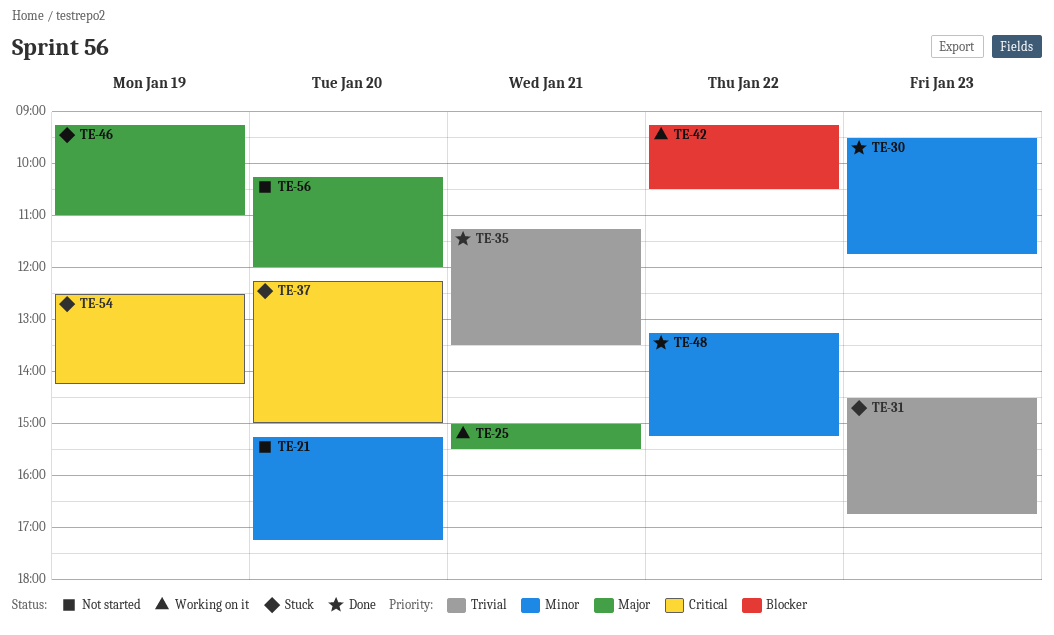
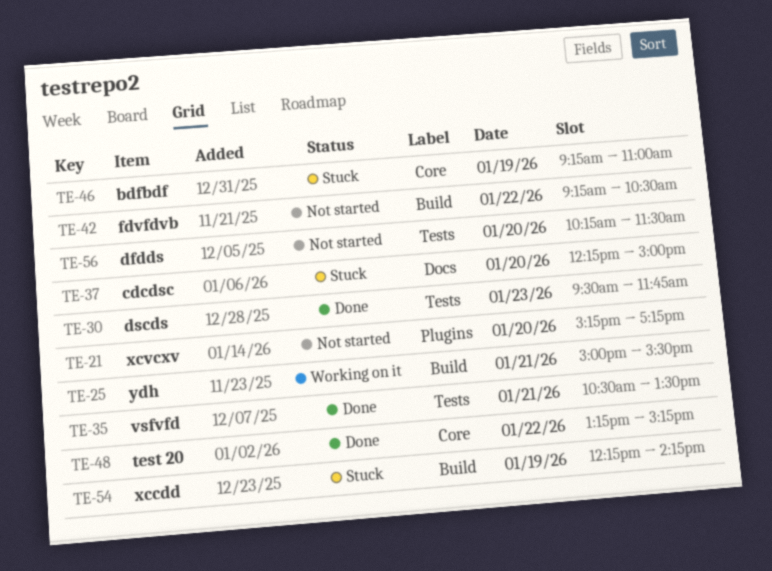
TE-31: present -> none
TE-35, begins: 11:15 -> 10:30
TE-42, status: Working on it -> Not started
TE-54, begins: 12:30 -> 12:15
TE-56, ends: 12:00 -> 11:30

